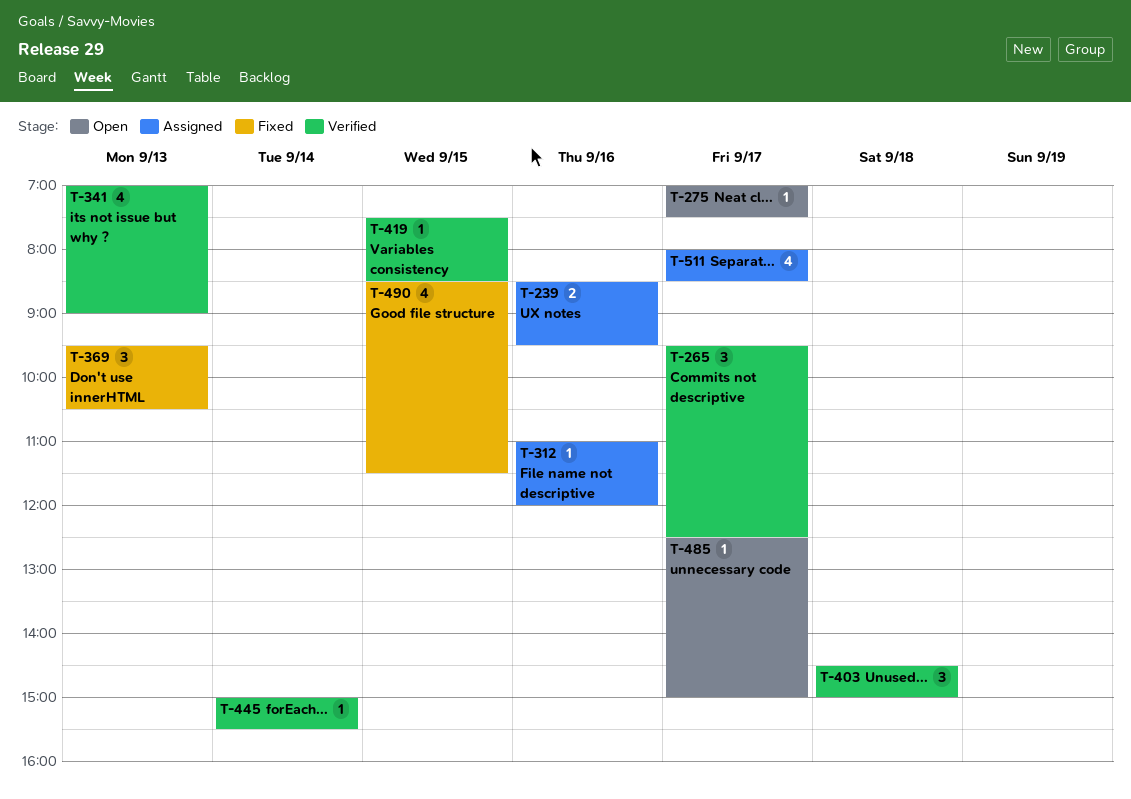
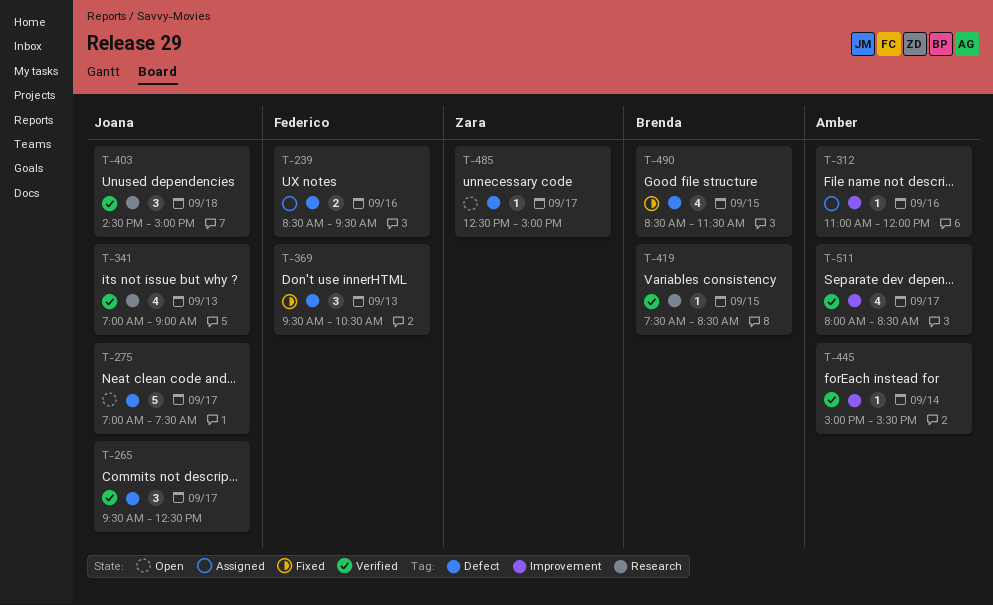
T-275, estimate: 1 -> 5
T-511, status: Assigned -> Verified

